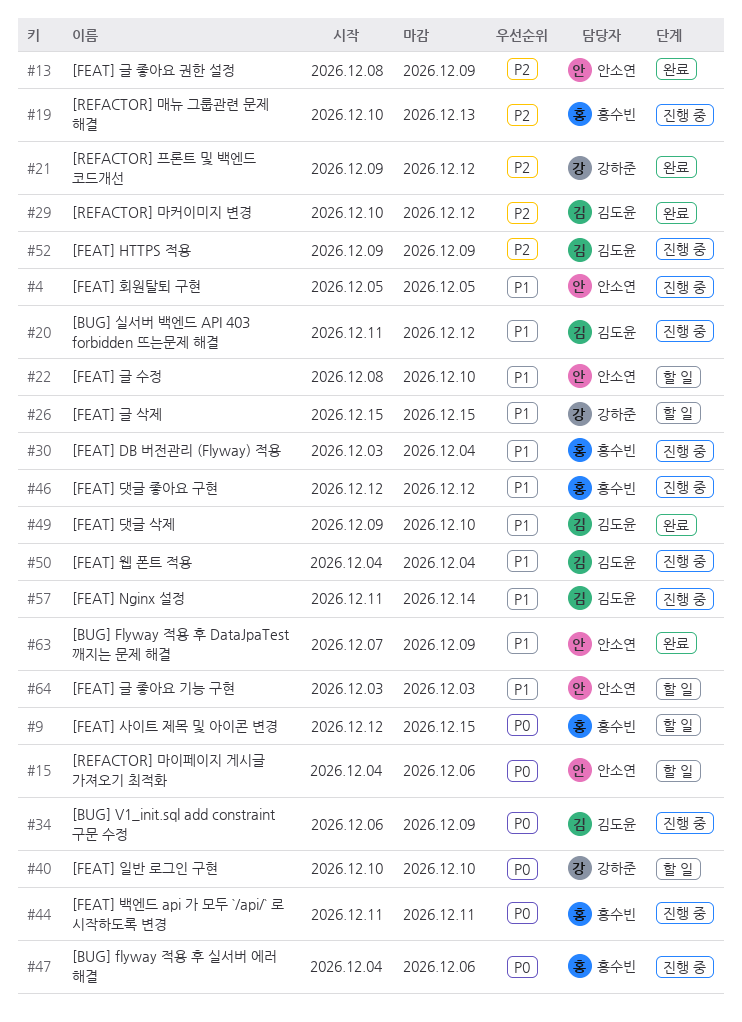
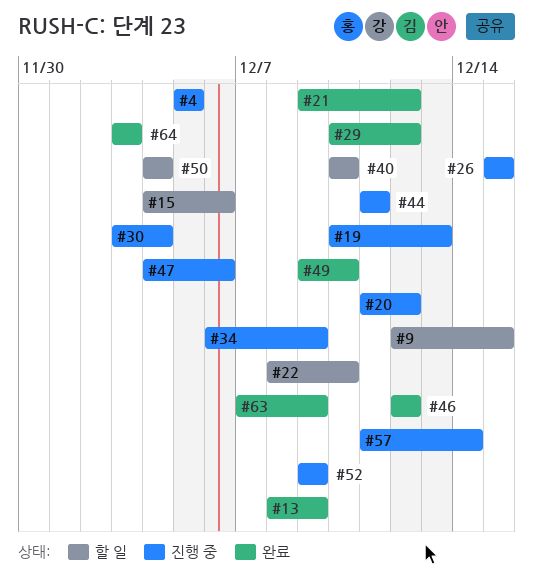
#26, status: 할 일 -> 진행 중
#46, status: 진행 중 -> 완료
#50, status: 진행 중 -> 할 일
#64, status: 할 일 -> 완료

